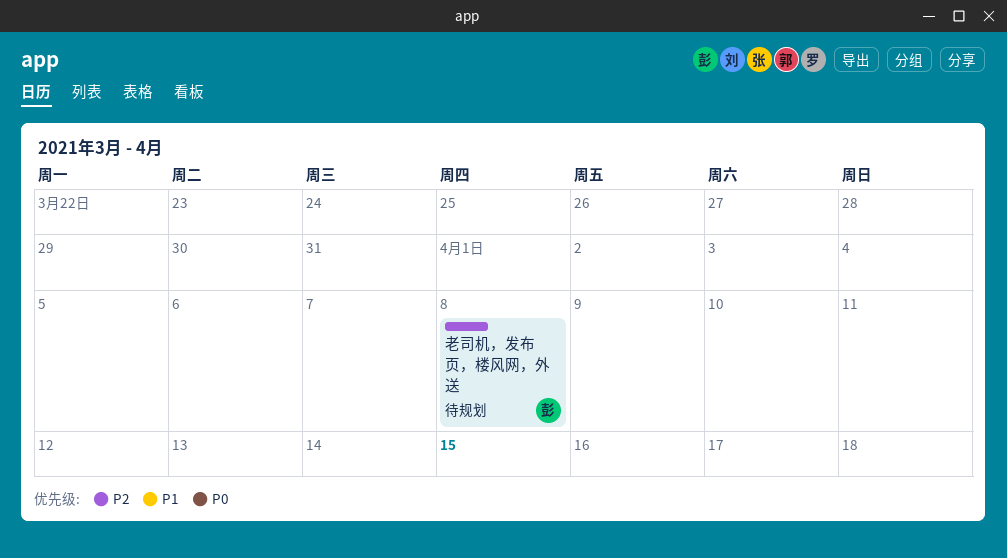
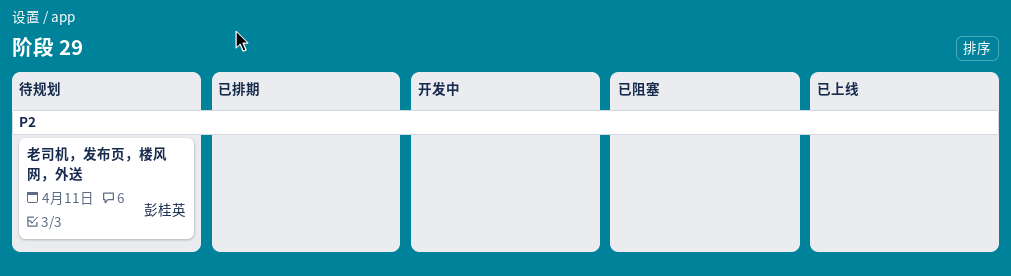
老司机，发布页，楼风网，外送, due: Apr 8 -> Apr 11

